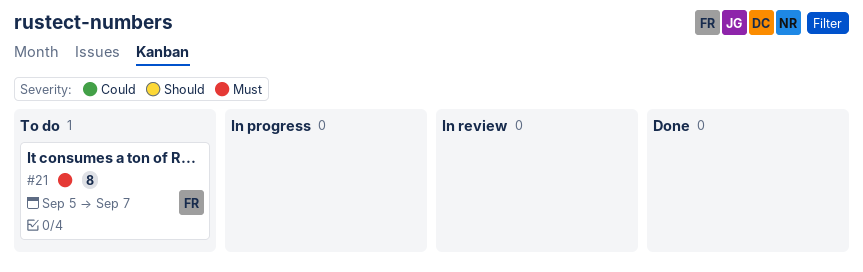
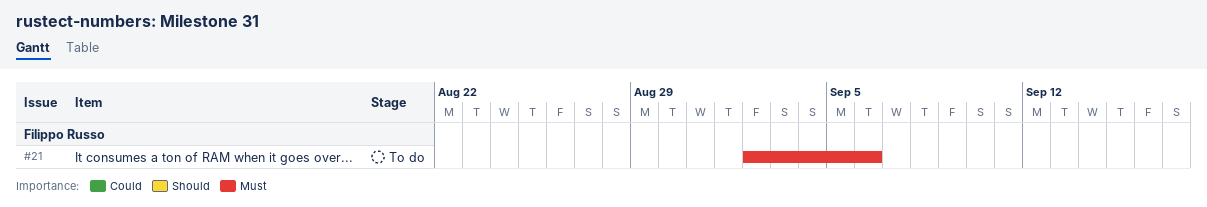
#21, start: Sep 5 -> Sep 2
#21, due: Sep 7 -> Sep 6

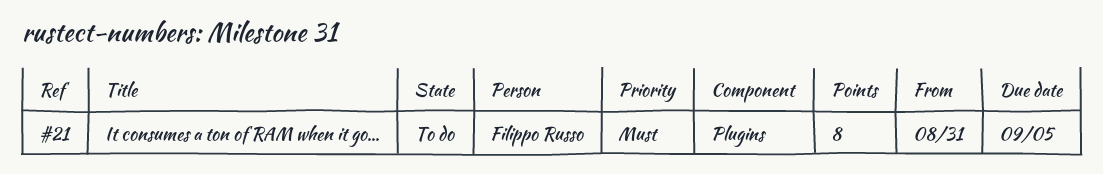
#21, start: Sep 2 -> Aug 31
#21, due: Sep 6 -> Sep 5

